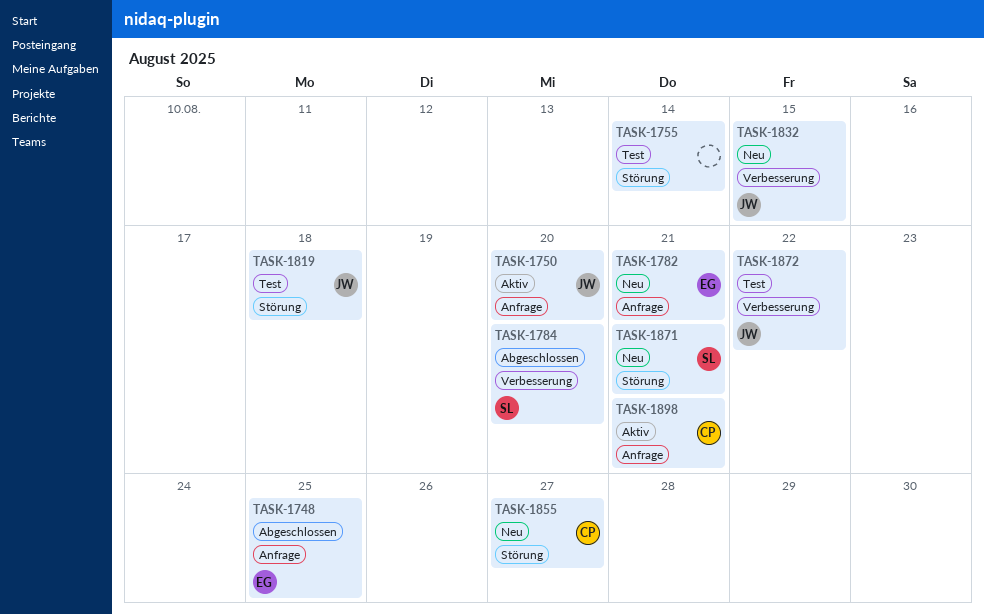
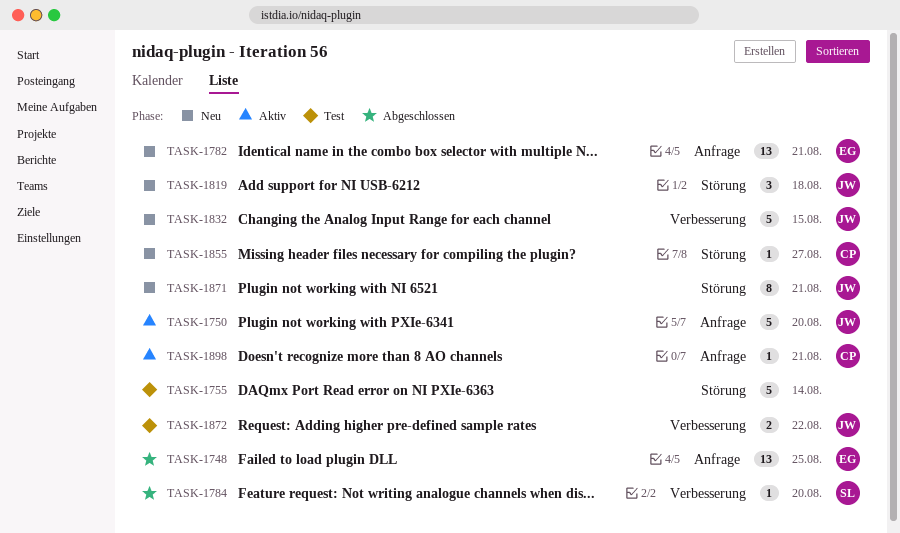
TASK-1819, status: Test -> Neu
TASK-1871, owner: SL -> JW

